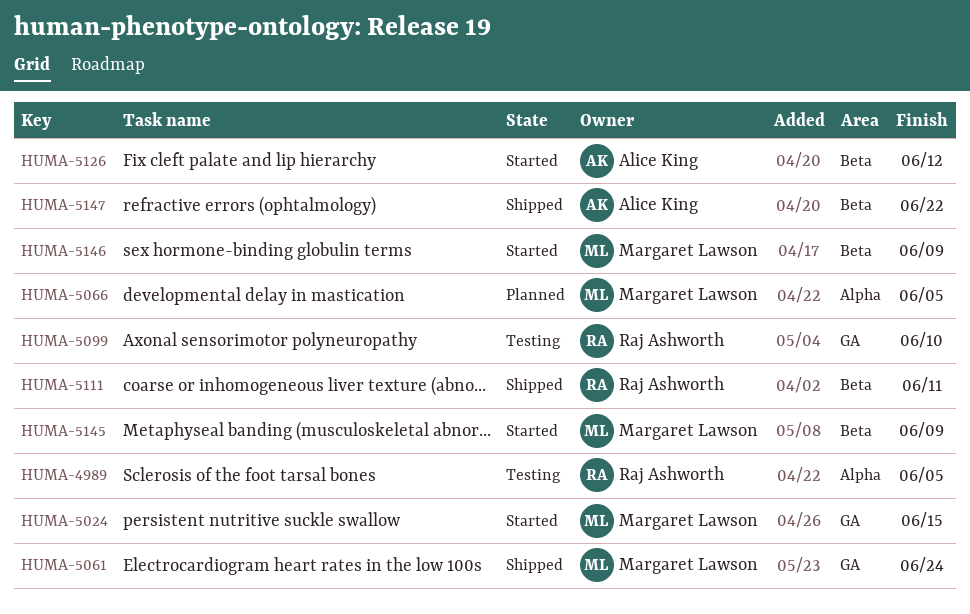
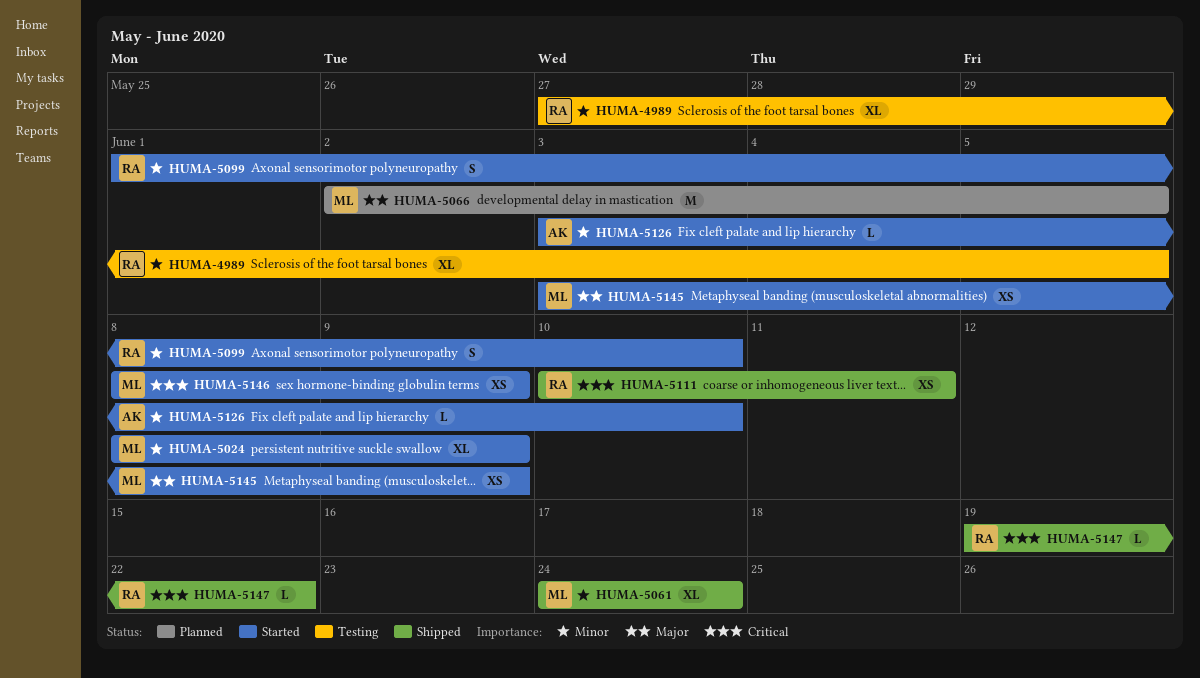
HUMA-5024, due: Jun 15 -> Jun 9
HUMA-5099, status: Testing -> Started
HUMA-5126, due: Jun 12 -> Jun 10
HUMA-5147, owner: Alice King -> Raj Ashworth

